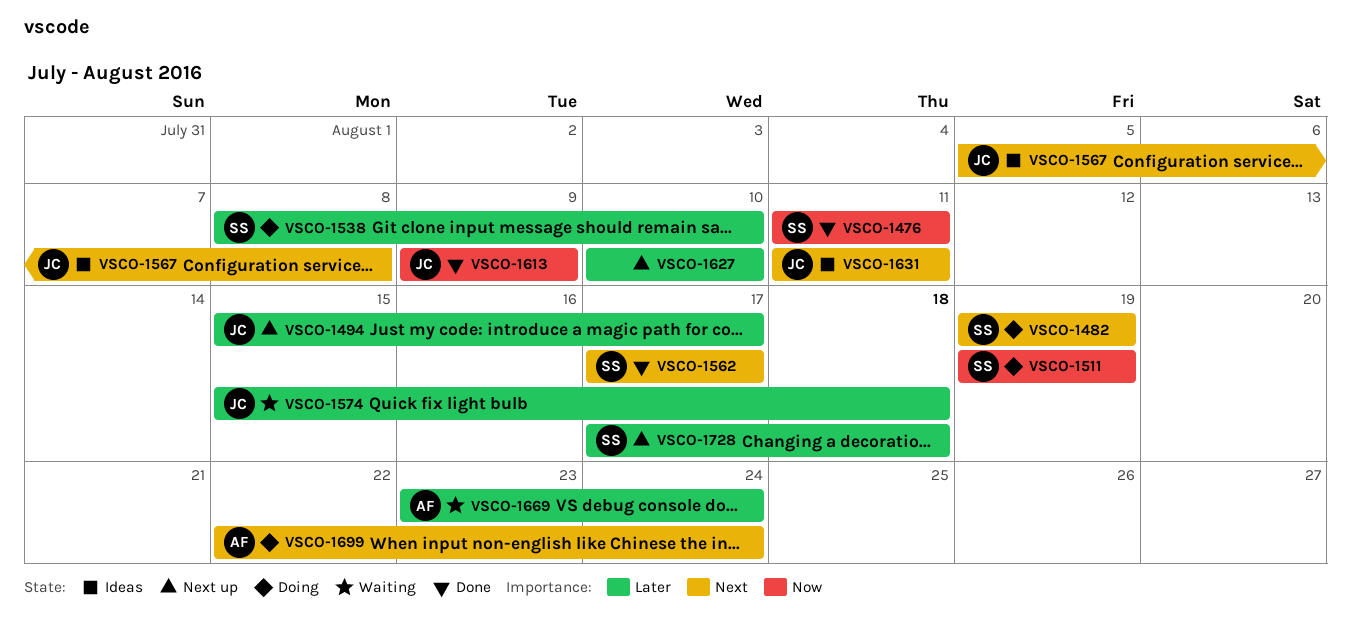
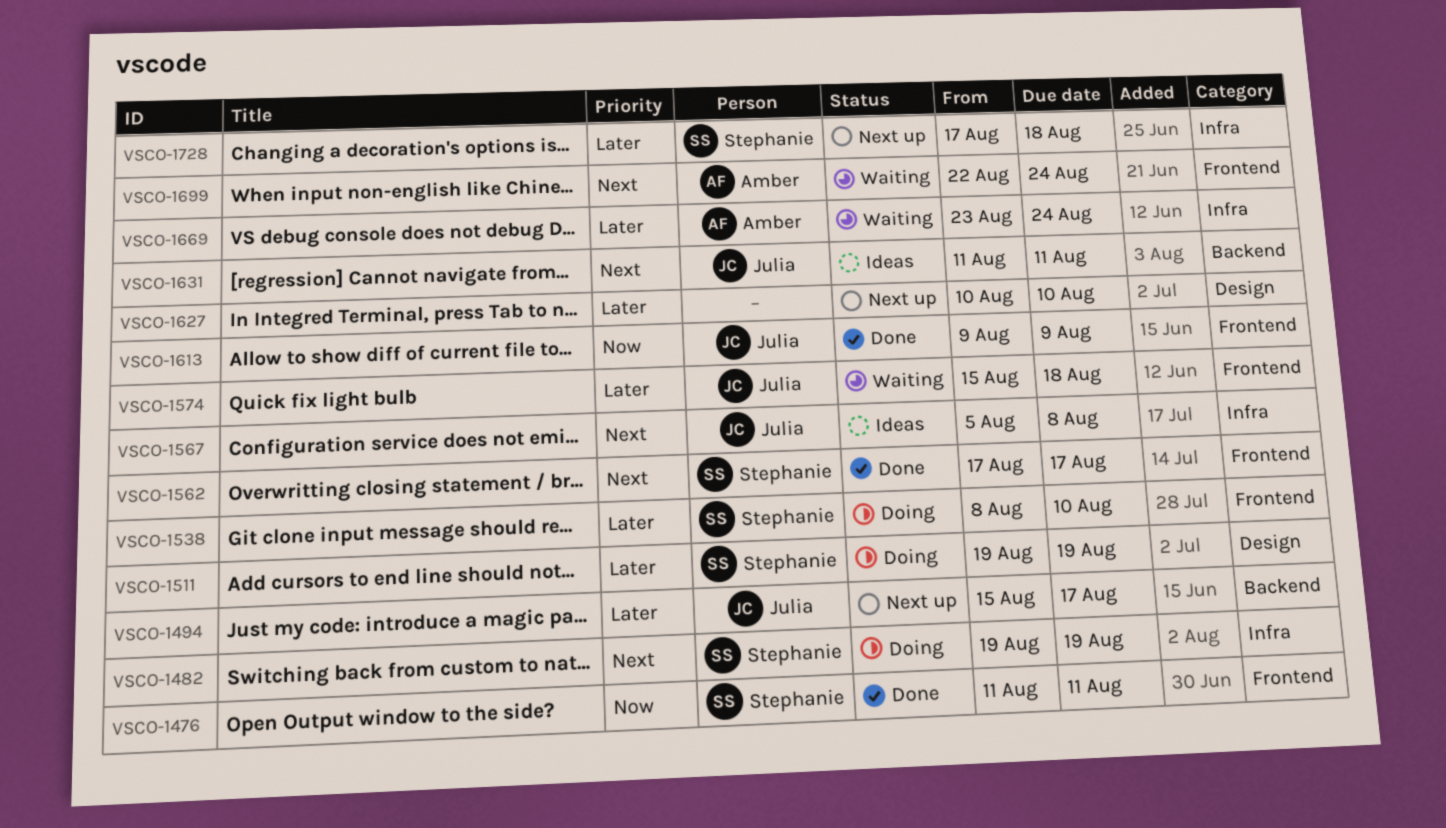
VSCO-1511, priority: Now -> Later
VSCO-1699, status: Doing -> Waiting

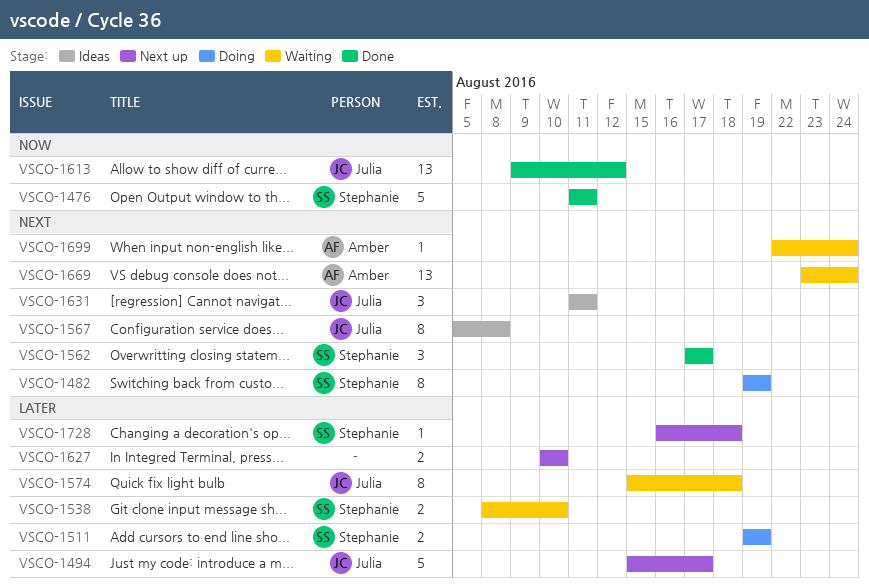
VSCO-1538, status: Doing -> Waiting
VSCO-1613, due: Aug 9 -> Aug 12
VSCO-1669, priority: Later -> Next
VSCO-1728, start: Aug 17 -> Aug 16

